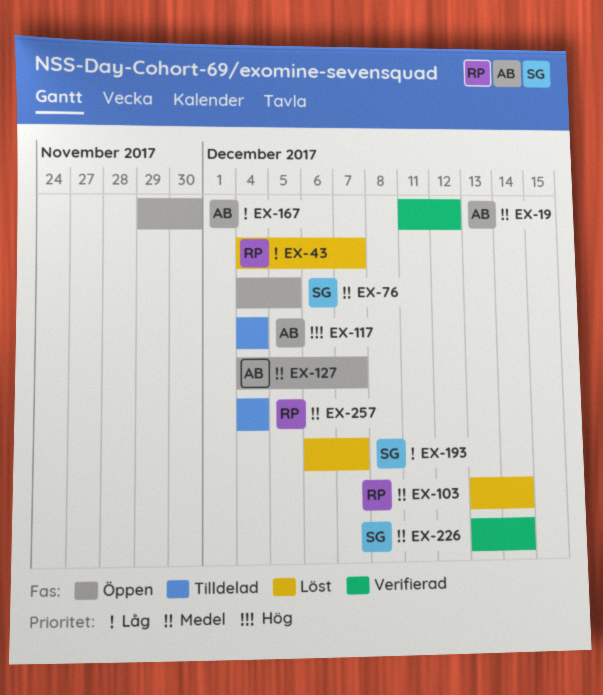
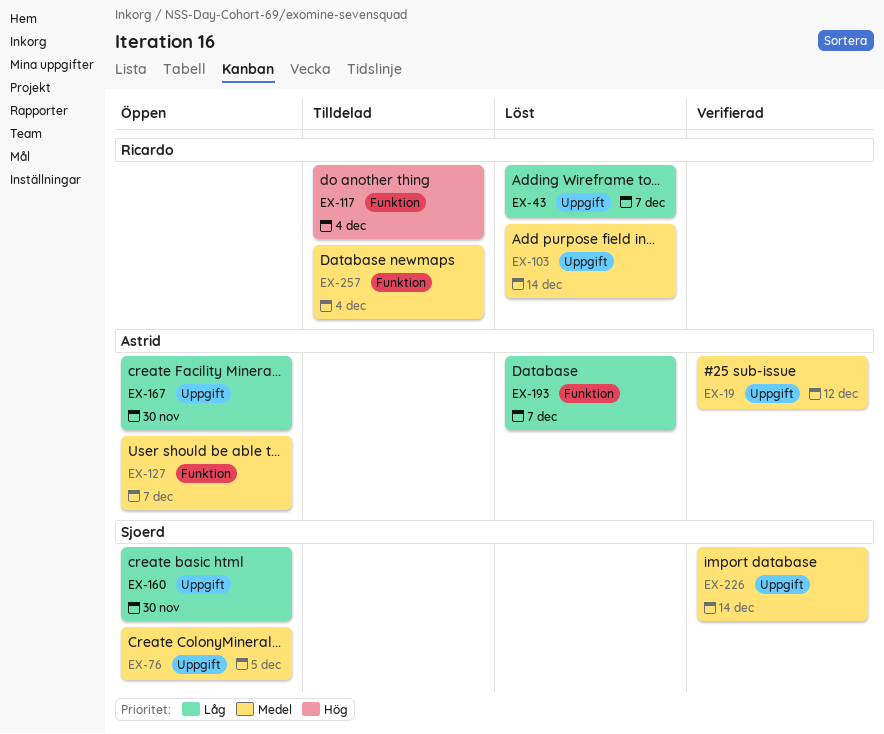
EX-117, owner: Astrid -> Ricardo
EX-160: none -> present
EX-193, owner: Sjoerd -> Astrid

